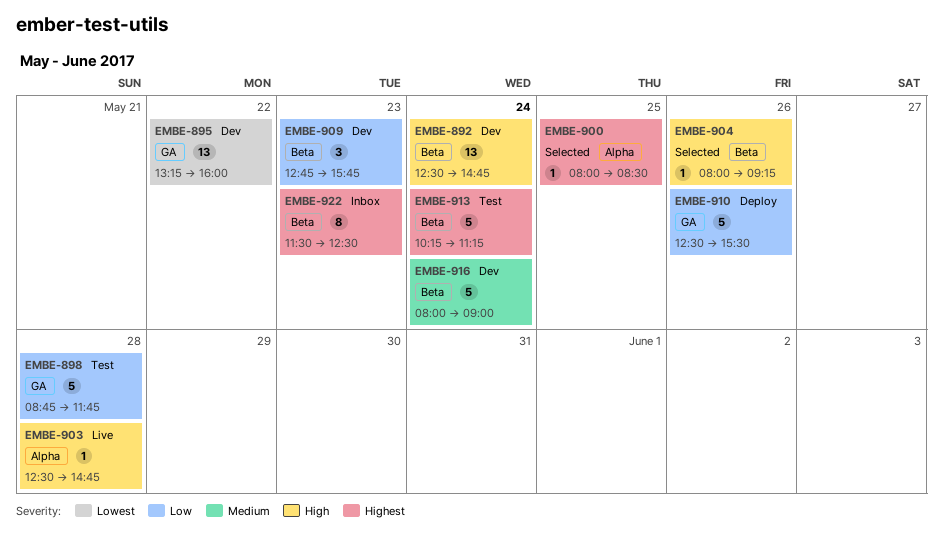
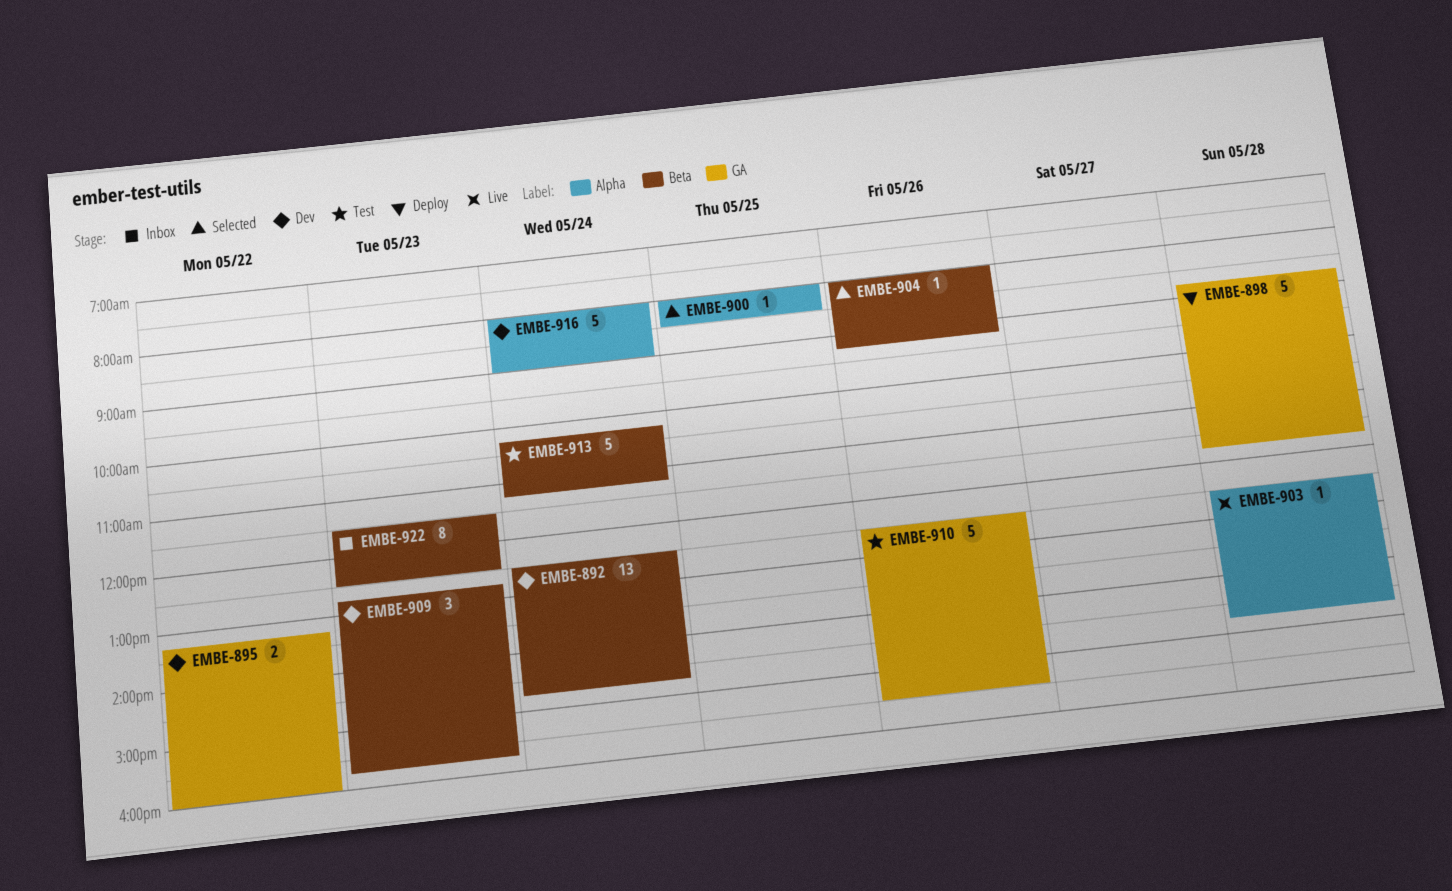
EMBE-895, estimate: 13 -> 2
EMBE-898, status: Test -> Deploy
EMBE-910, status: Deploy -> Test
EMBE-916, label: Beta -> Alpha

